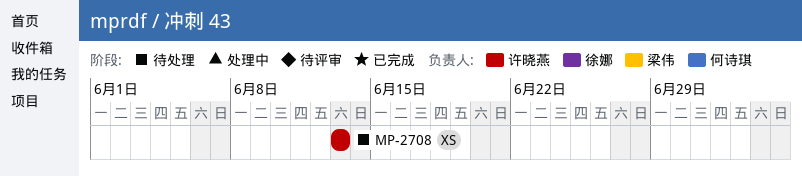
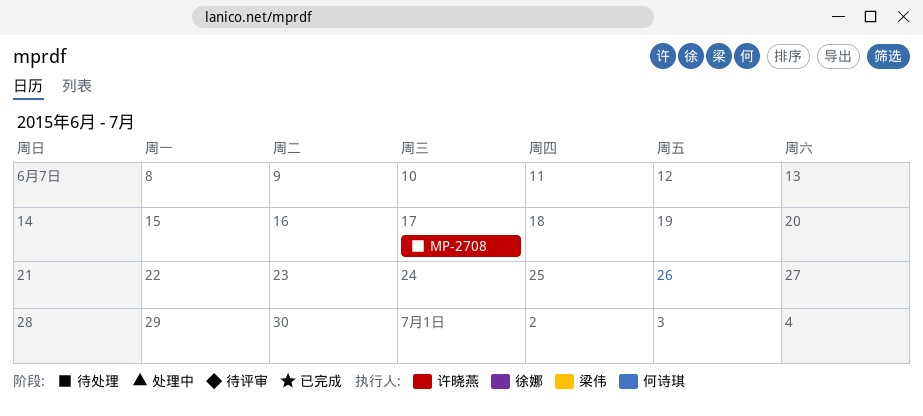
MP-2708, start: Jun 13 -> Jun 17
MP-2708, due: Jun 13 -> Jun 17

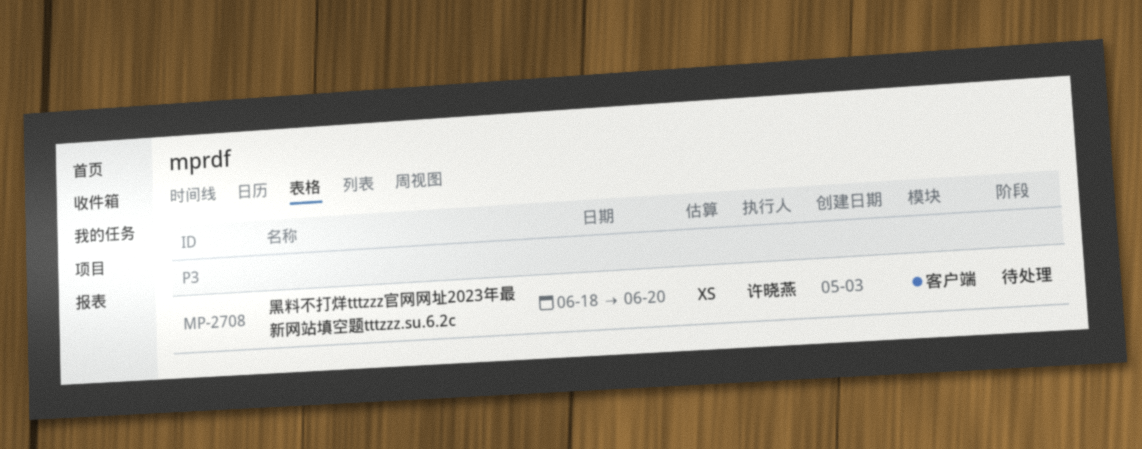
MP-2708, start: Jun 17 -> Jun 18
MP-2708, due: Jun 17 -> Jun 20

